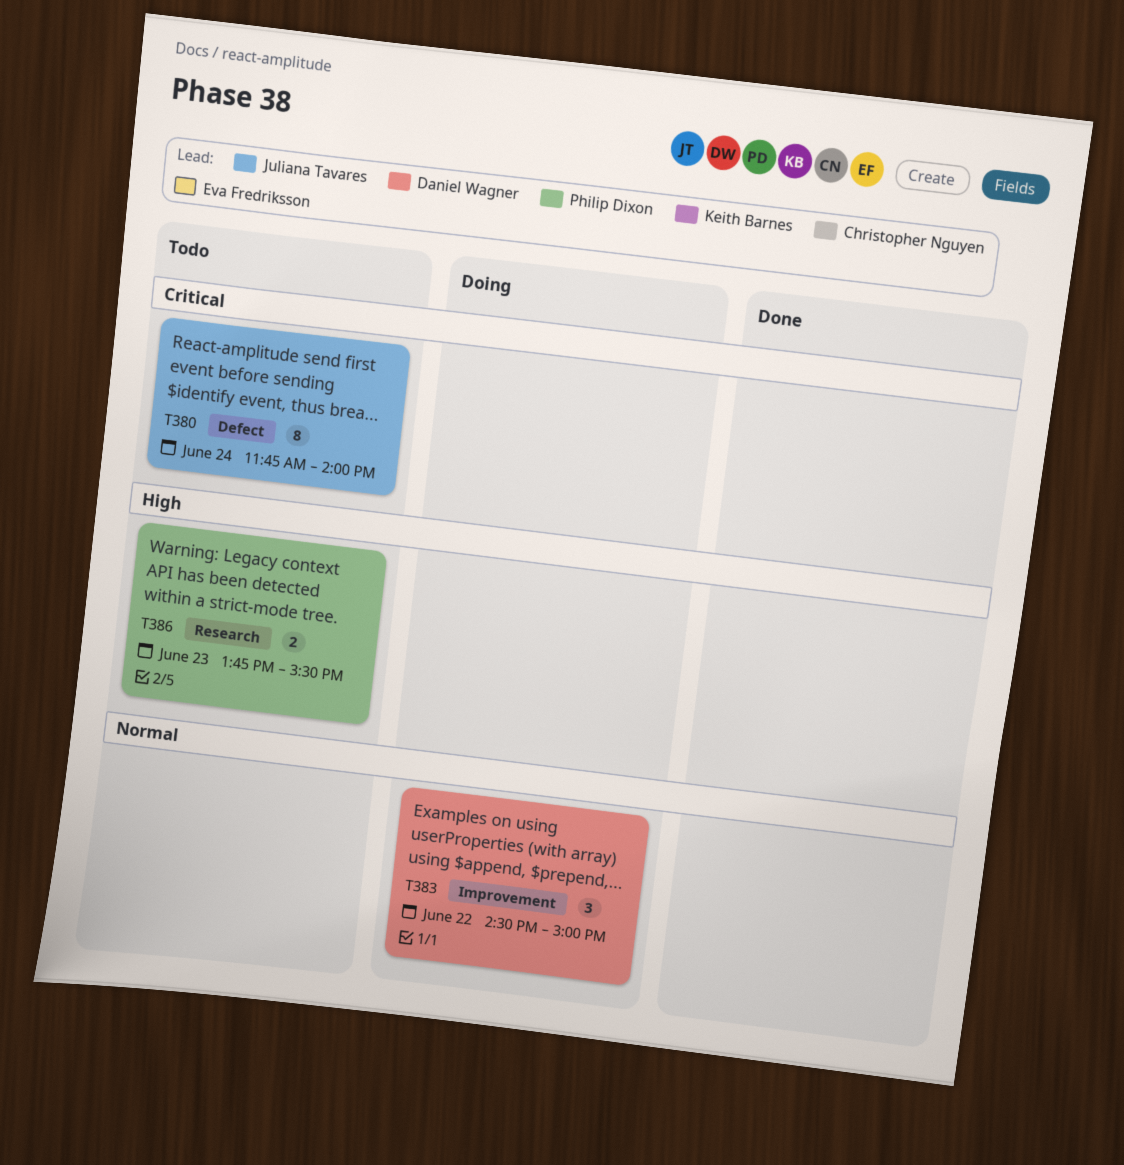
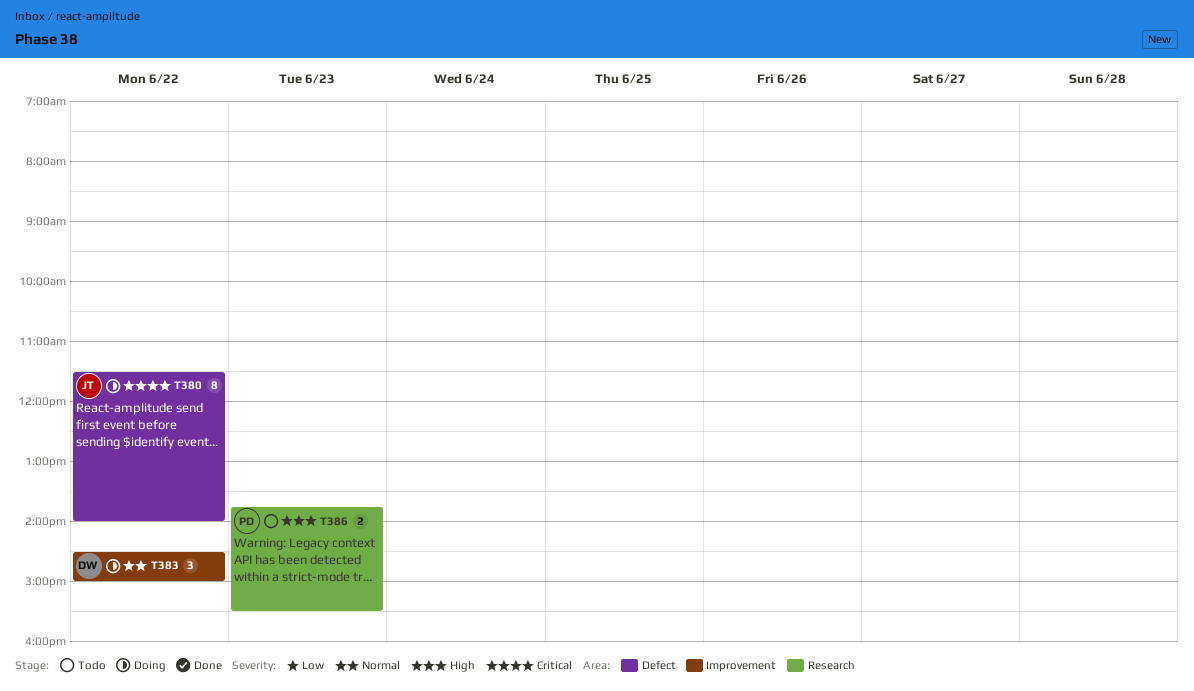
T380, status: Todo -> Doing
T380, day: Jun 24 -> Jun 22
T380, begins: 11:45 -> 11:30

